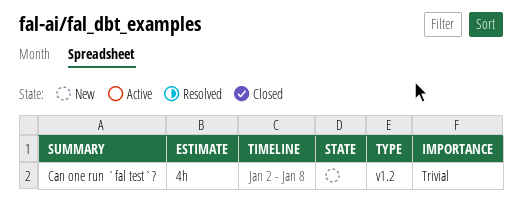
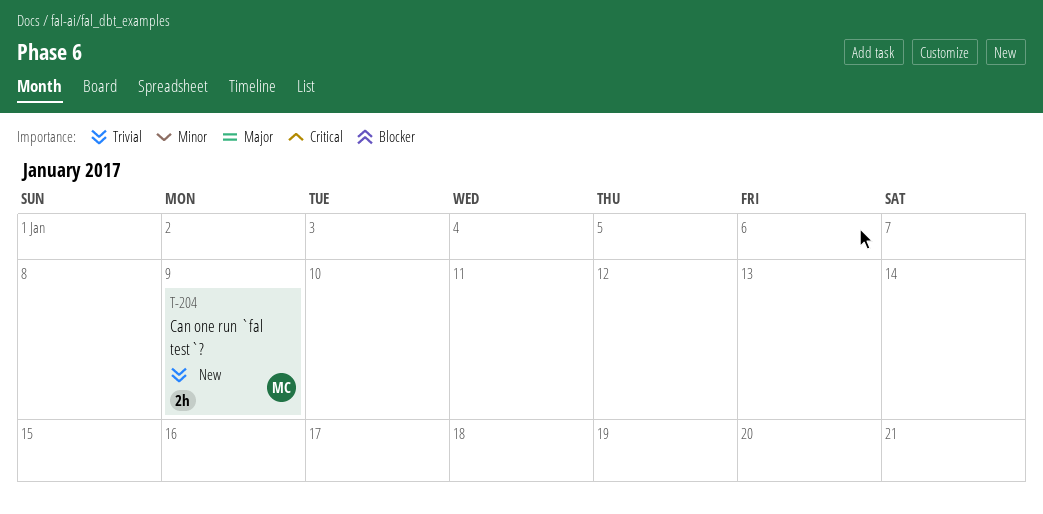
Can one run `fal test`?, estimate: 4h -> 2h
Can one run `fal test`?, due: Jan 8 -> Jan 9

